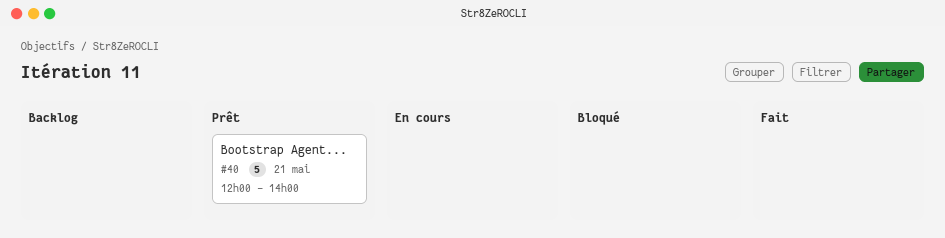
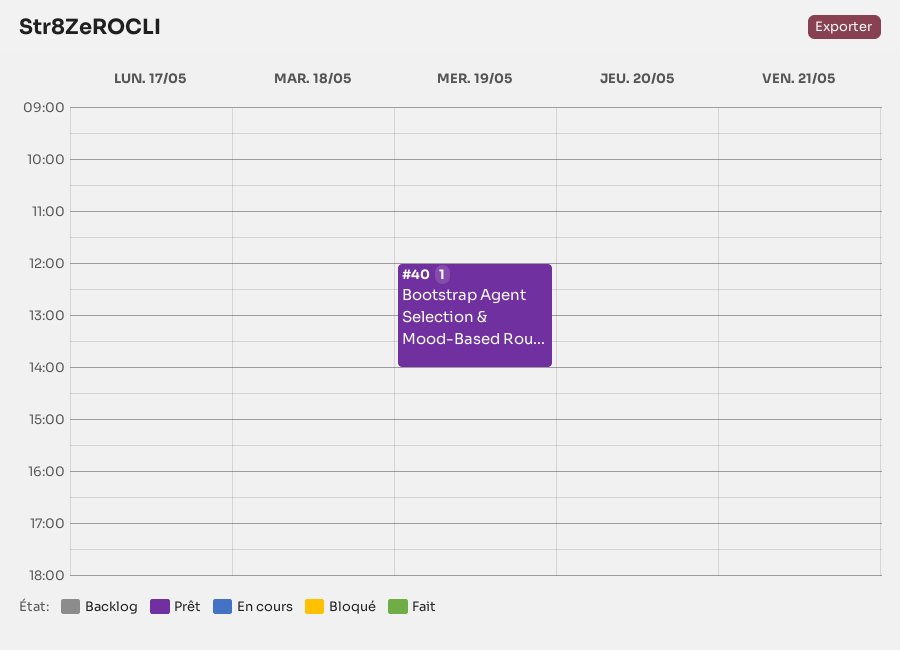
#40, estimate: 5 -> 1
#40, day: May 21 -> May 19

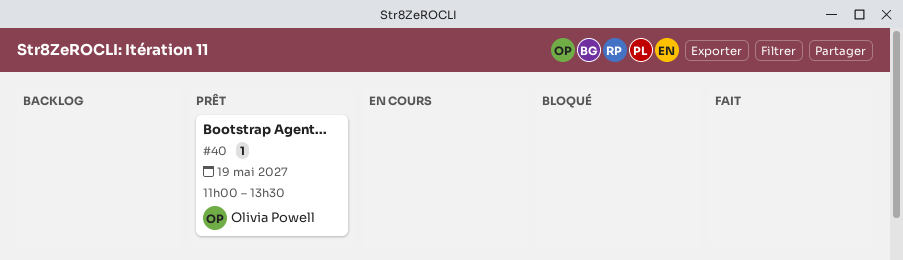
#40, begins: 12:00 -> 11:00
#40, ends: 14:00 -> 13:30

